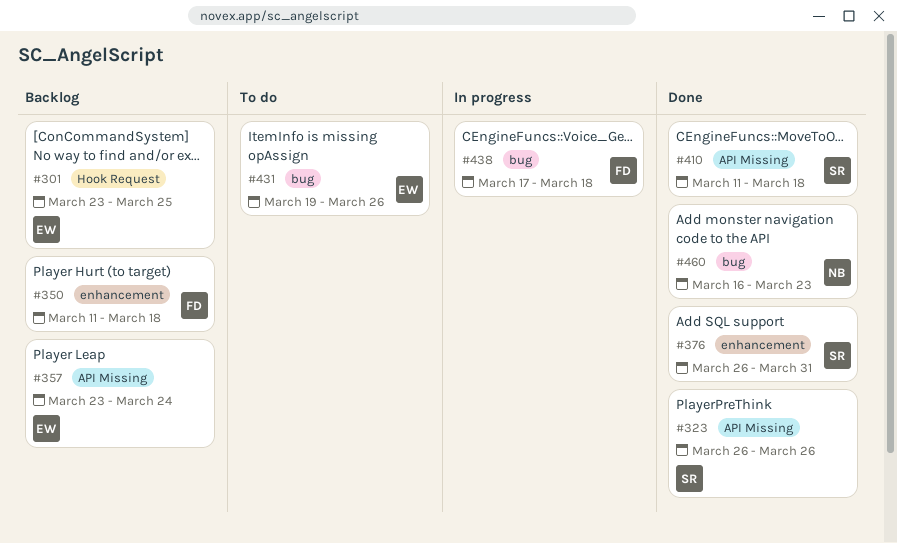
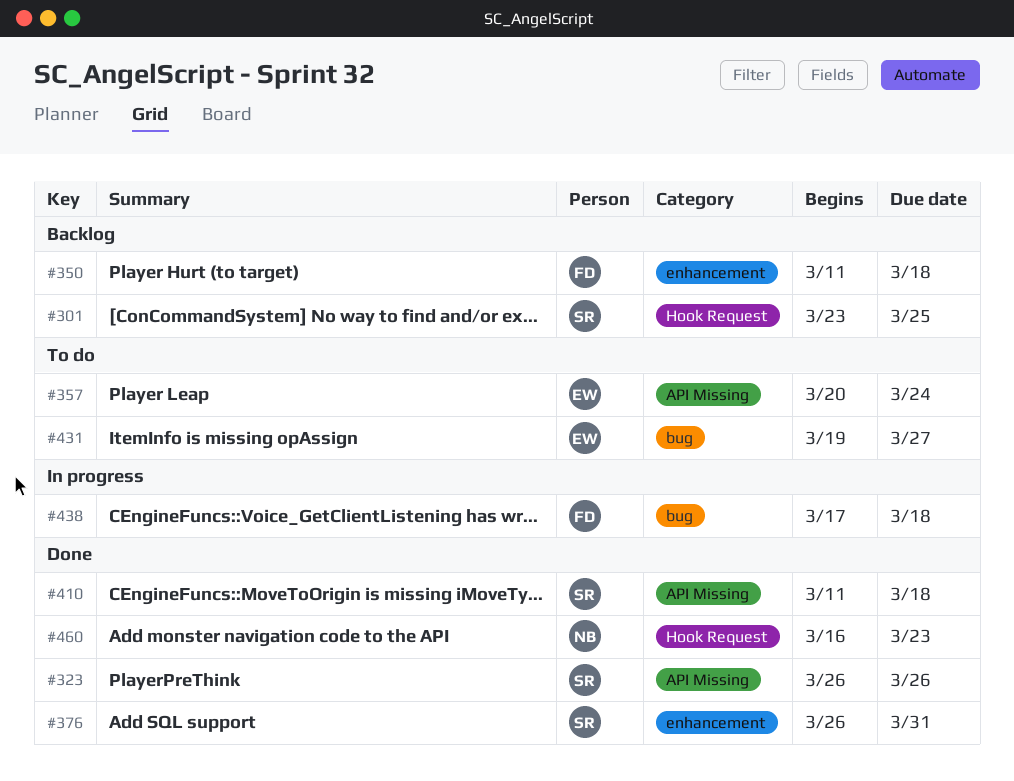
#301, owner: EW -> SR
#357, status: Backlog -> To do
#357, start: Mar 23 -> Mar 20
#431, due: Mar 26 -> Mar 27
#460, label: bug -> Hook Request

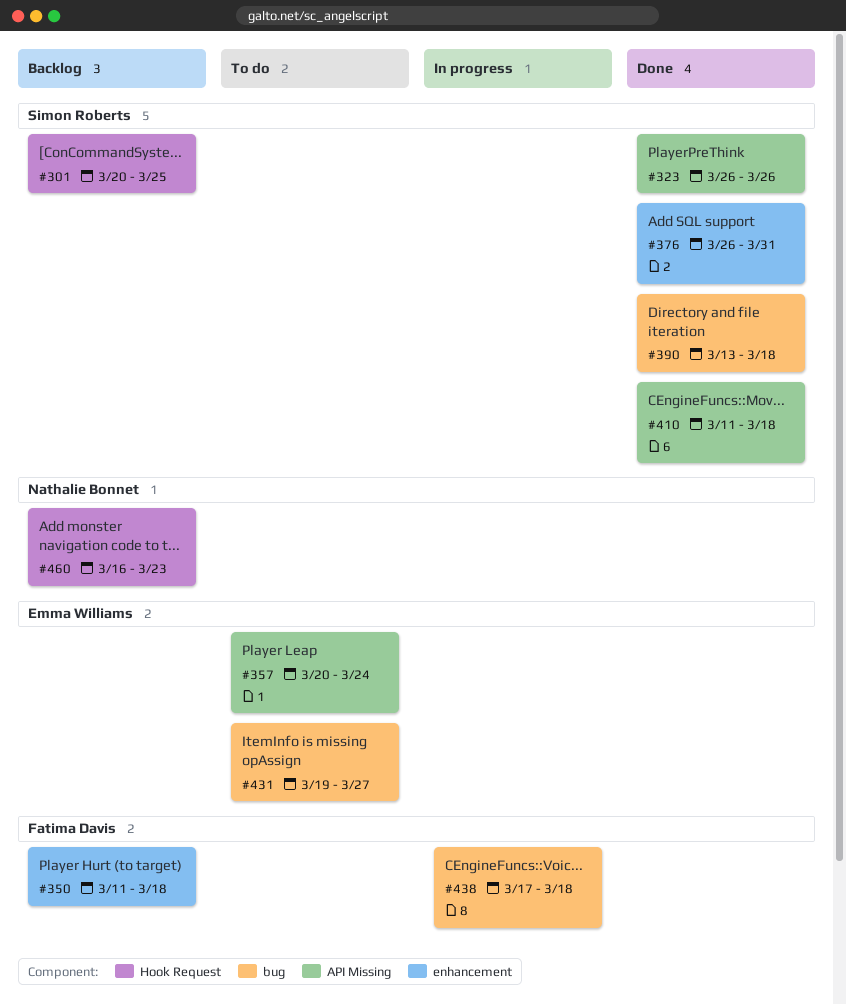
#301, start: Mar 23 -> Mar 20
#390: none -> present
#460, status: Done -> Backlog

